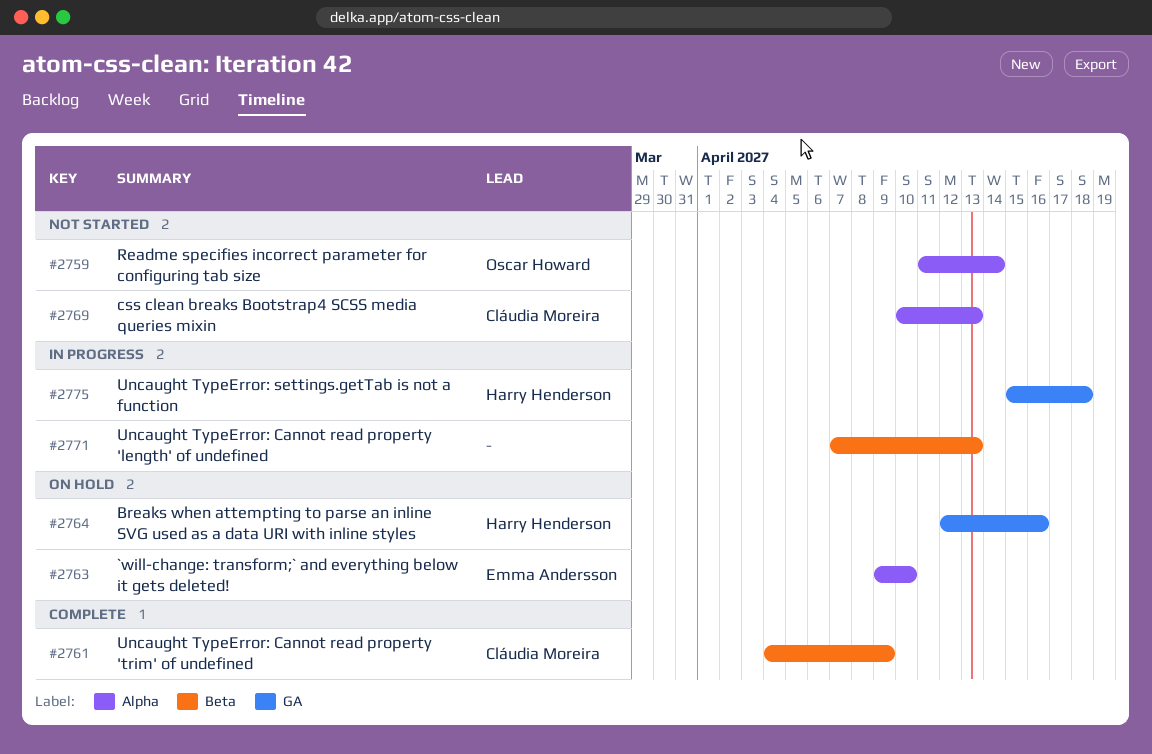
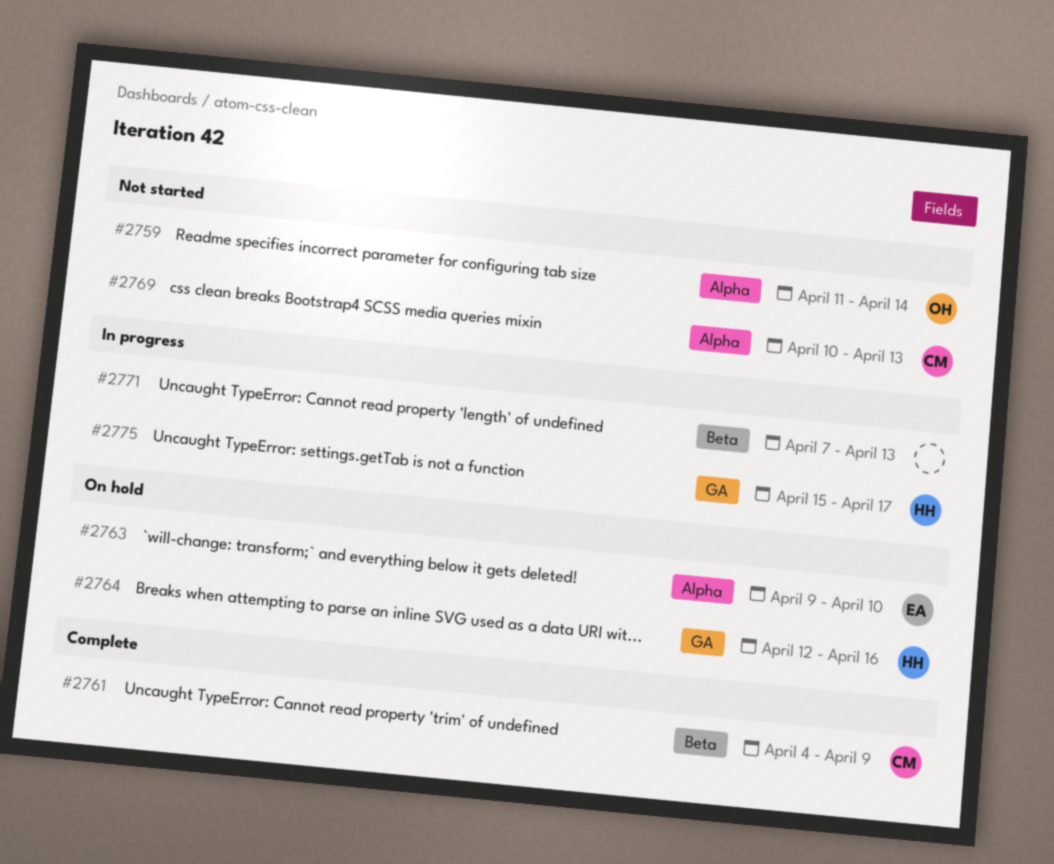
#2775, due: Apr 18 -> Apr 17

